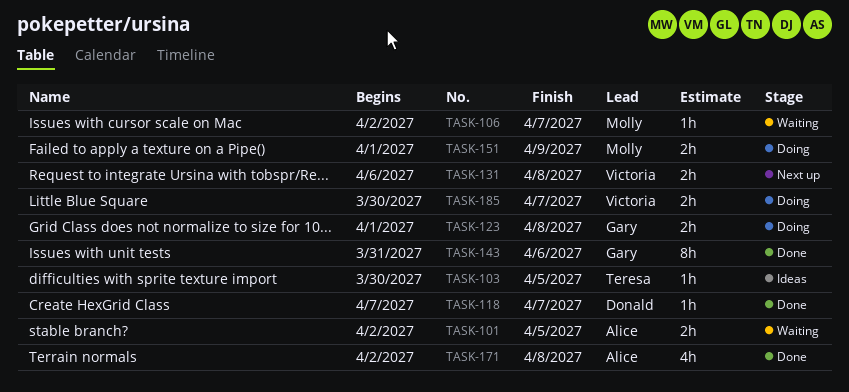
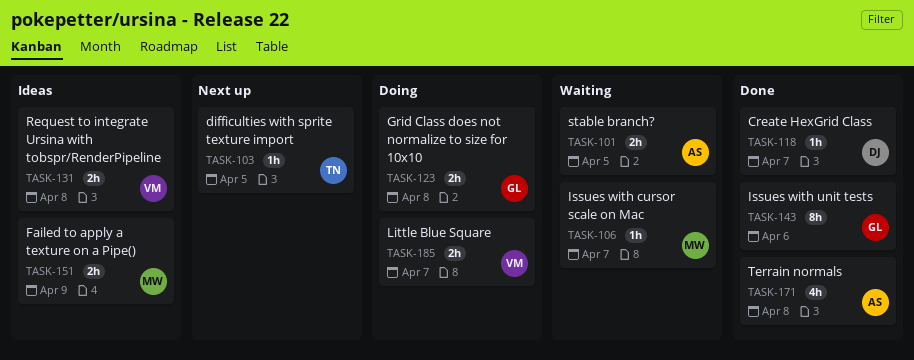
TASK-103, status: Ideas -> Next up
TASK-131, status: Next up -> Ideas
TASK-151, status: Doing -> Ideas

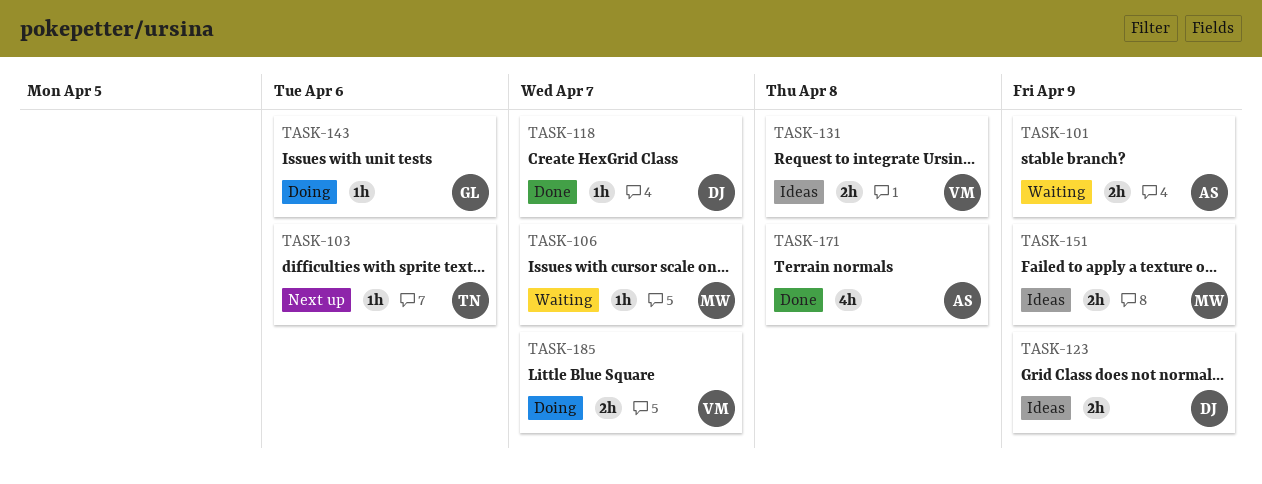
TASK-101, due: Apr 5 -> Apr 9
TASK-103, due: Apr 5 -> Apr 6
TASK-123, status: Doing -> Ideas
TASK-123, owner: GL -> DJ
TASK-123, due: Apr 8 -> Apr 9
TASK-143, status: Done -> Doing
TASK-143, estimate: 8h -> 1h

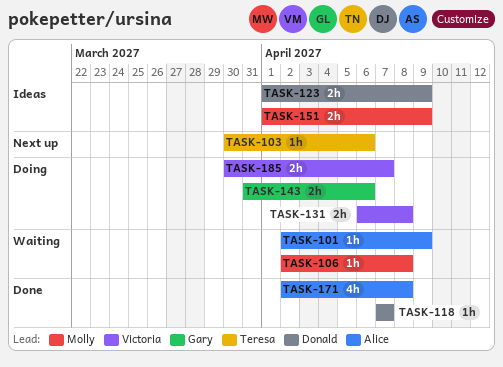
TASK-101, estimate: 2h -> 1h
TASK-106, due: Apr 7 -> Apr 8
TASK-131, status: Ideas -> Doing
TASK-143, estimate: 1h -> 2h

